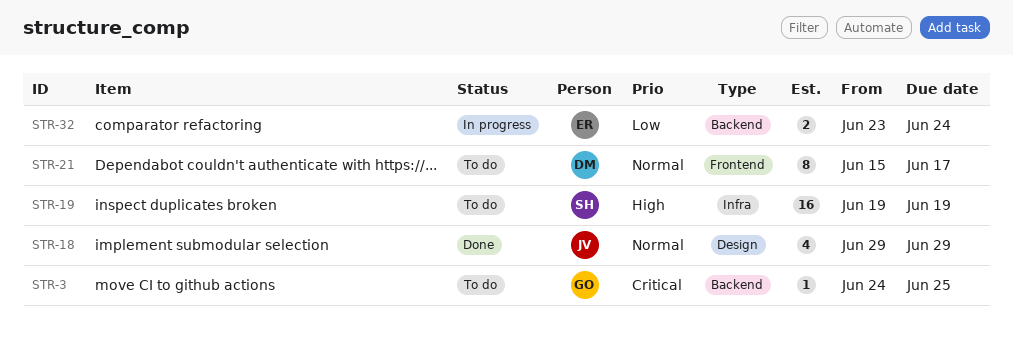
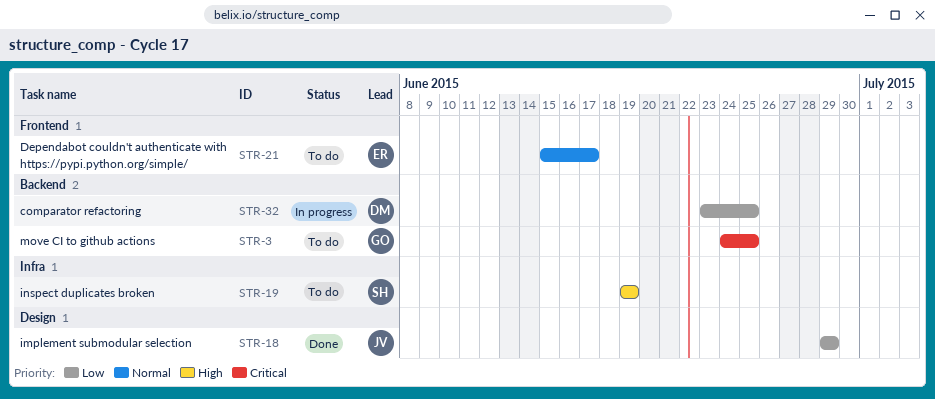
STR-18, priority: Normal -> Low
STR-21, owner: DM -> ER
STR-32, owner: ER -> DM
STR-32, due: Jun 24 -> Jun 25

